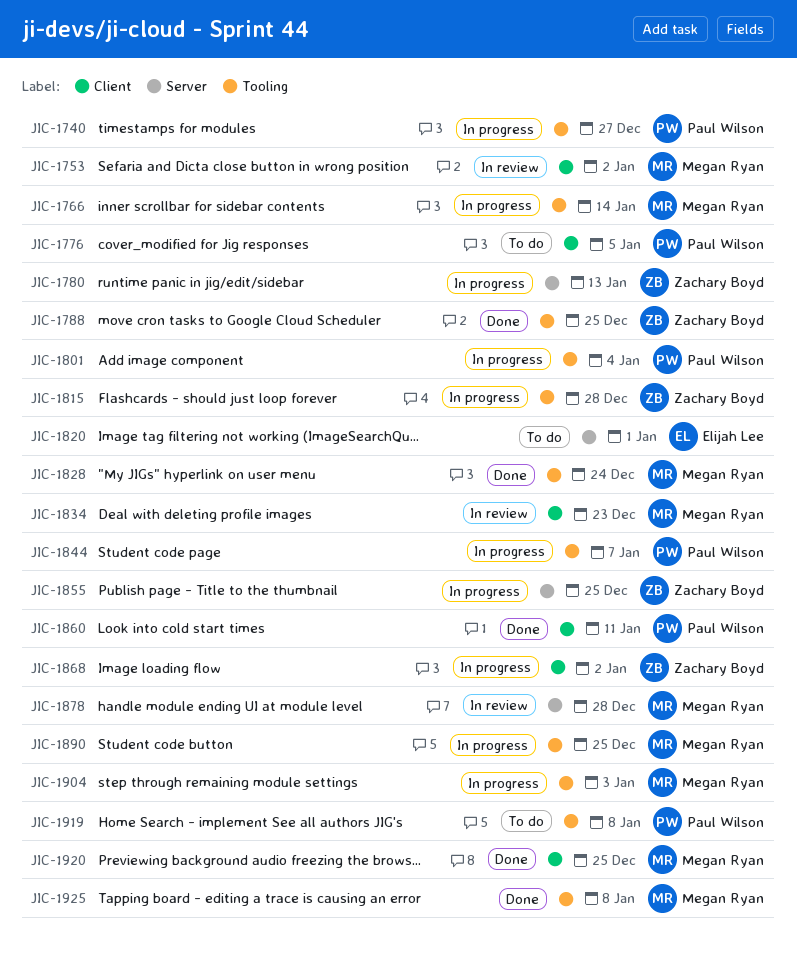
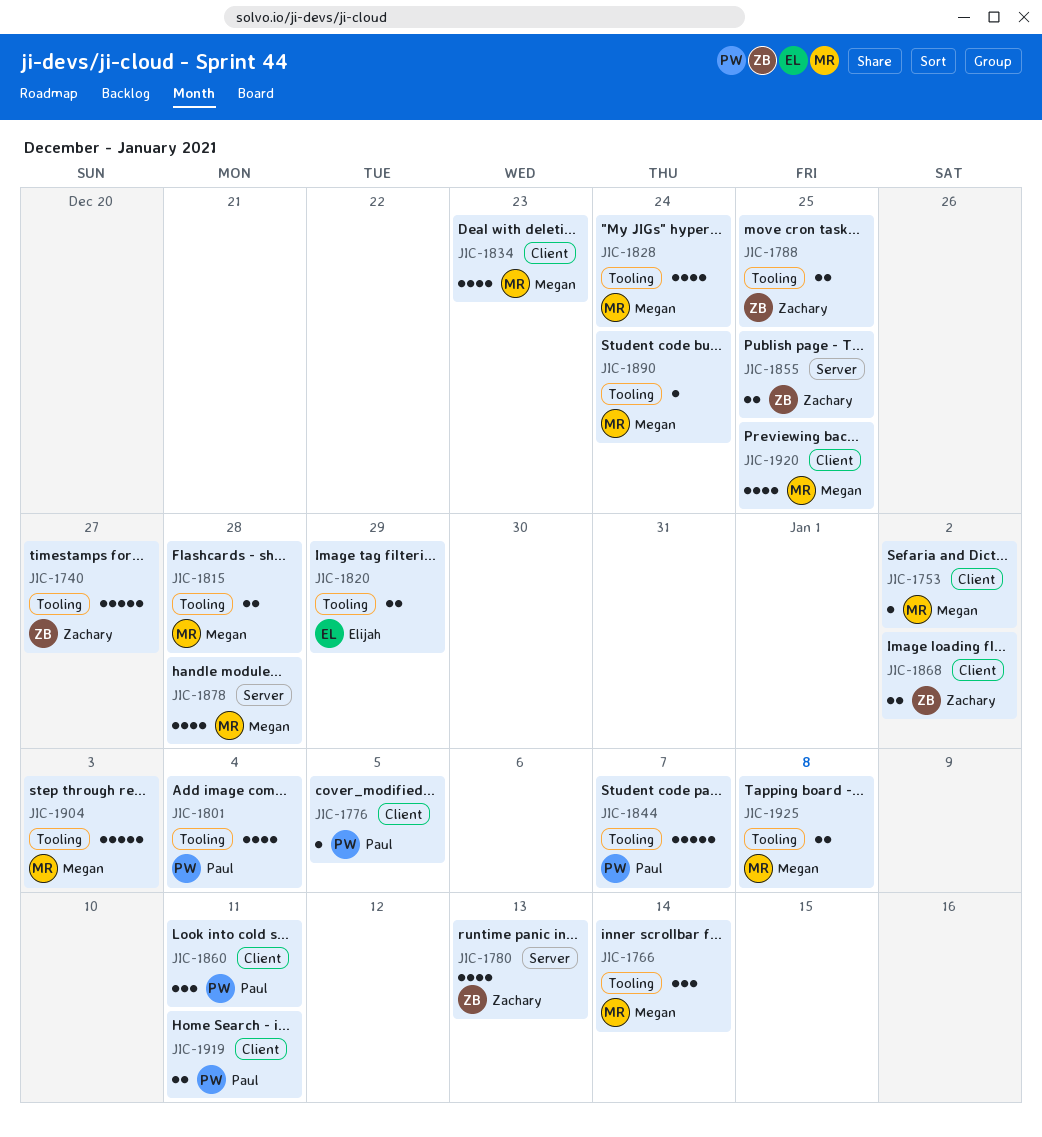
JIC-1740, owner: Paul Wilson -> Zachary Boyd
JIC-1815, owner: Zachary Boyd -> Megan Ryan
JIC-1820, label: Server -> Tooling
JIC-1820, due: Jan 1 -> Dec 29
JIC-1890, due: Dec 25 -> Dec 24
JIC-1919, label: Tooling -> Client
JIC-1919, due: Jan 8 -> Jan 11

